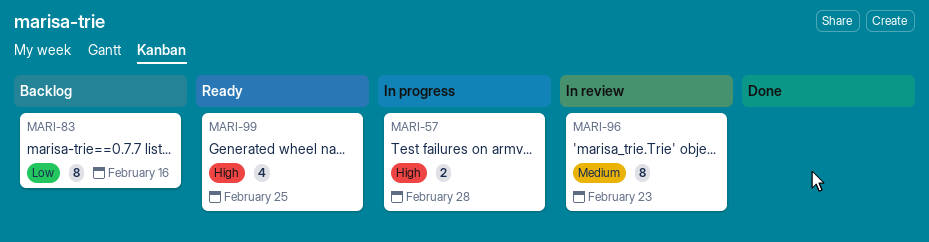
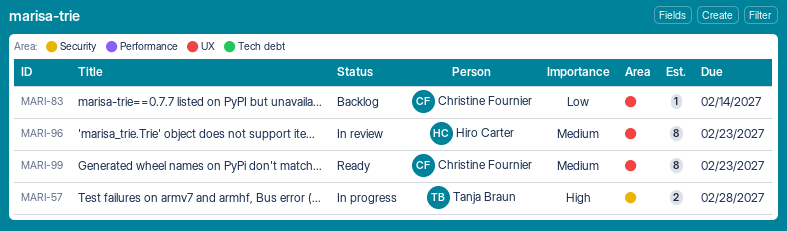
MARI-83, estimate: 8 -> 1
MARI-83, due: Feb 16 -> Feb 14
MARI-99, priority: High -> Medium
MARI-99, estimate: 4 -> 8
MARI-99, due: Feb 25 -> Feb 23

